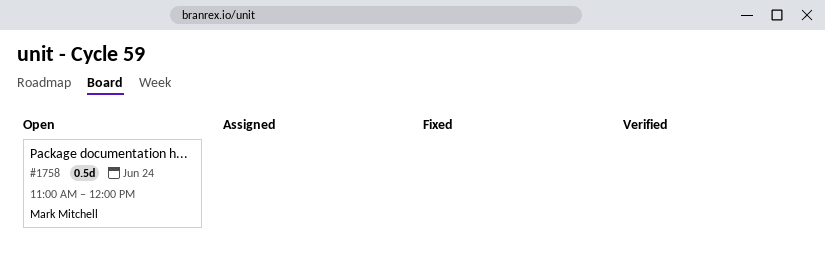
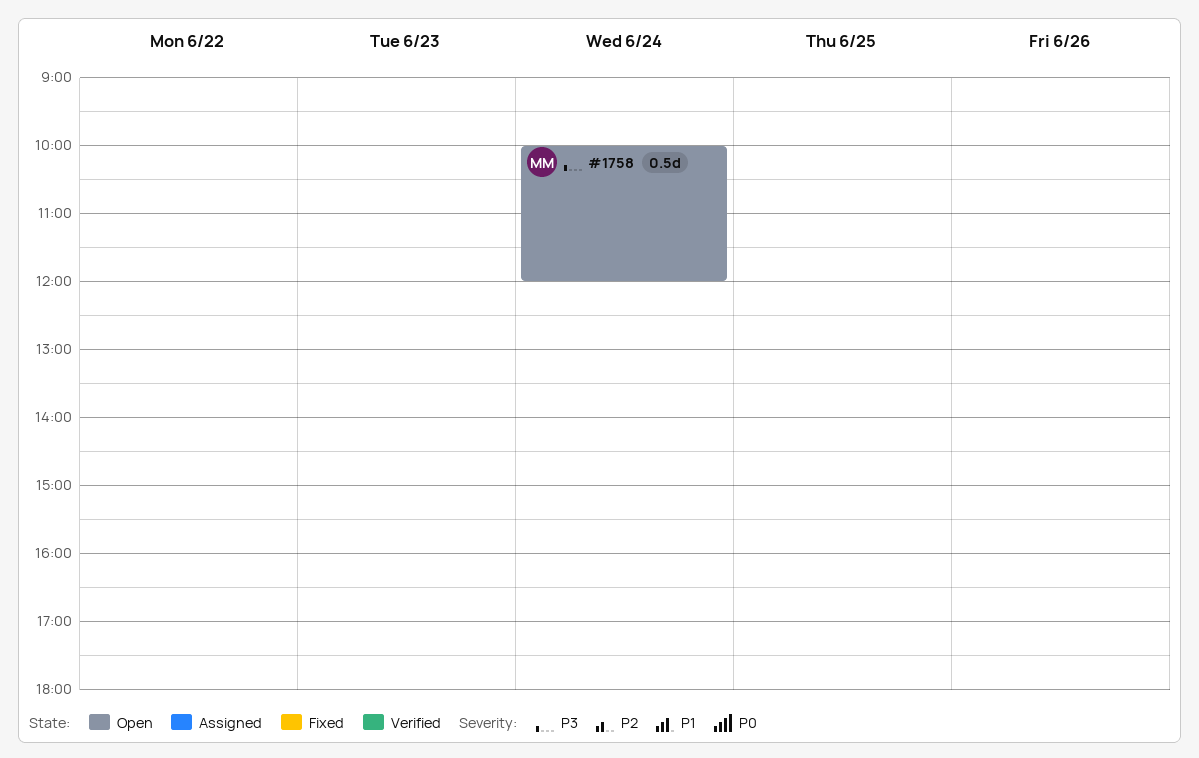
#1758, begins: 11:00 -> 10:00

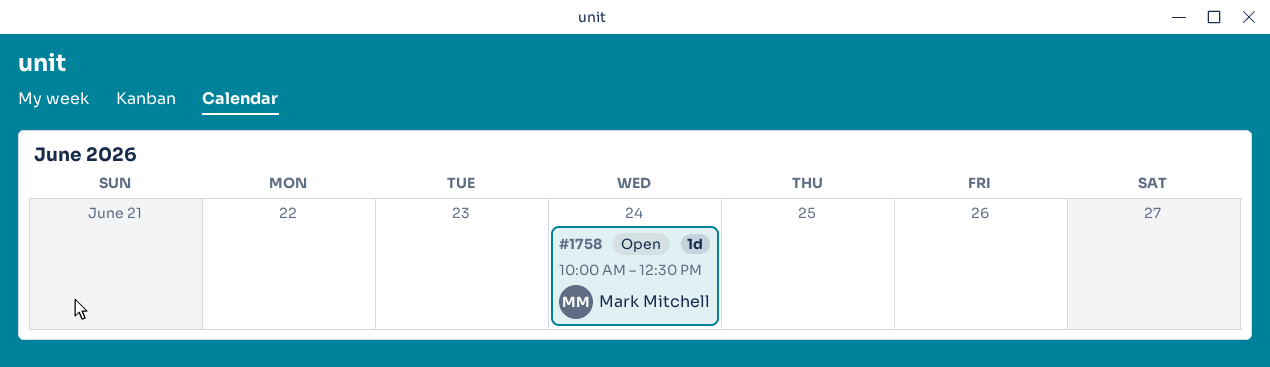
#1758, estimate: 0.5d -> 1d
#1758, ends: 12:00 -> 12:30

